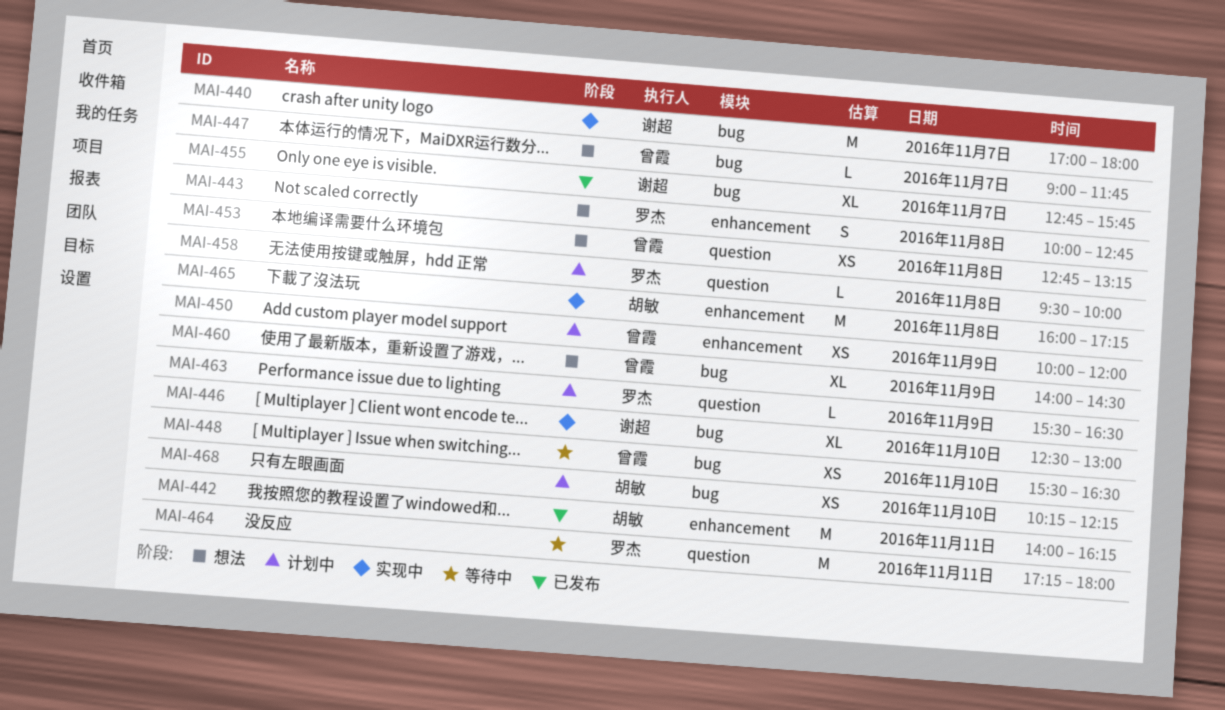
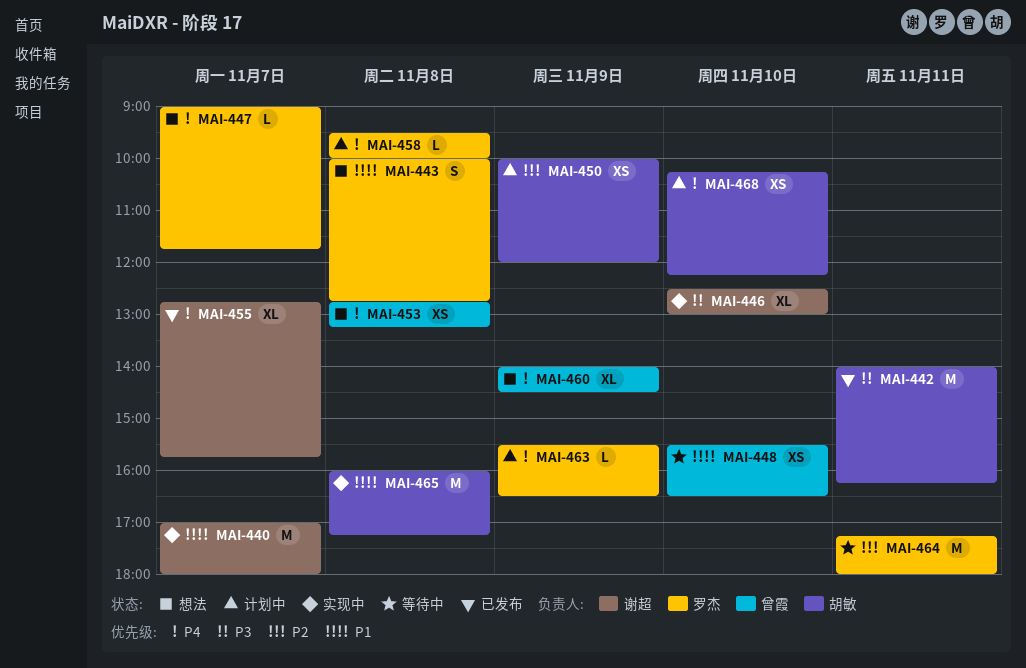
MAI-447, owner: 曾霞 -> 罗杰
MAI-450, owner: 曾霞 -> 胡敏

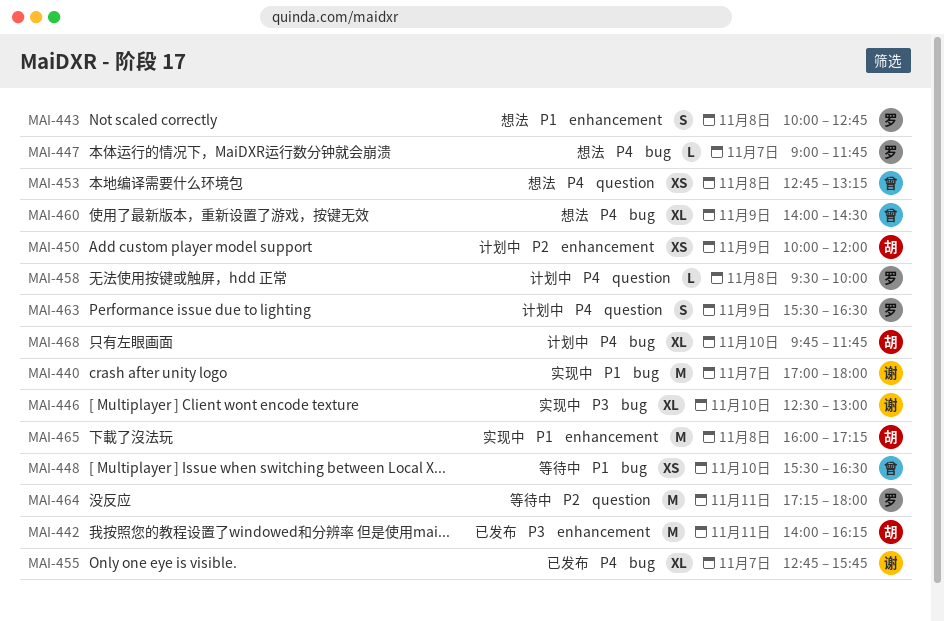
MAI-463, estimate: L -> S
MAI-468, estimate: XS -> XL
MAI-468, begins: 10:15 -> 09:45
MAI-468, ends: 12:15 -> 11:45

